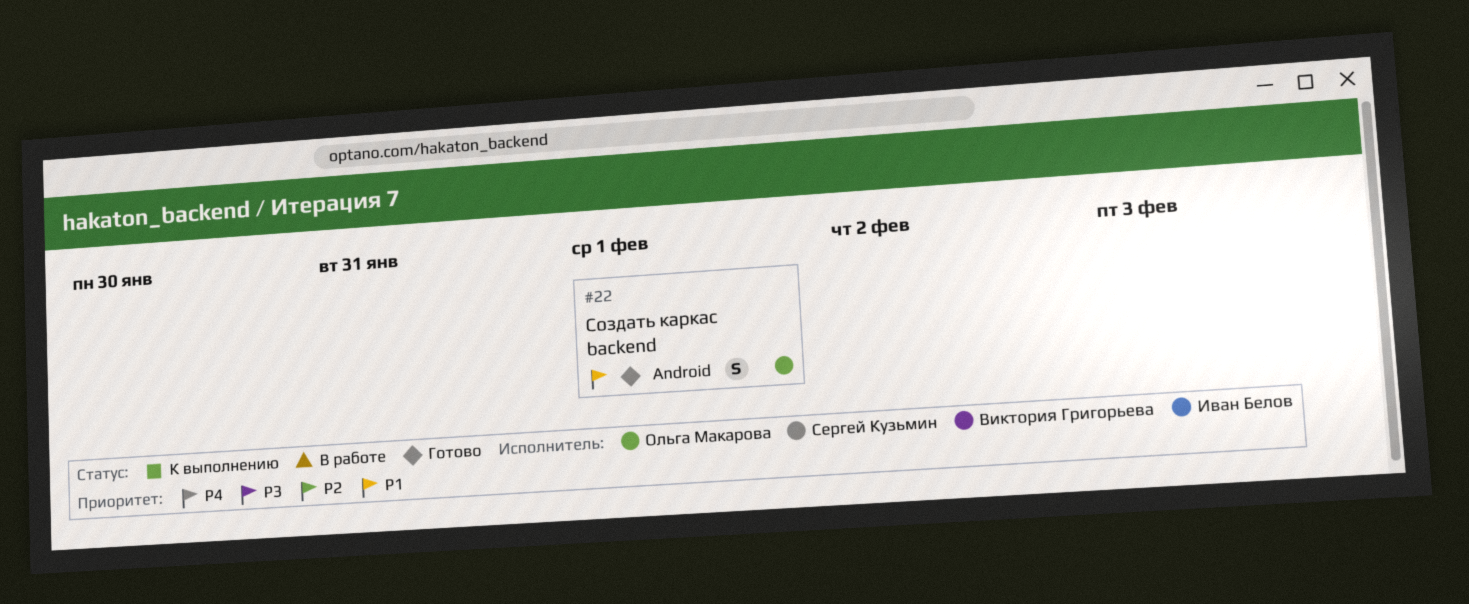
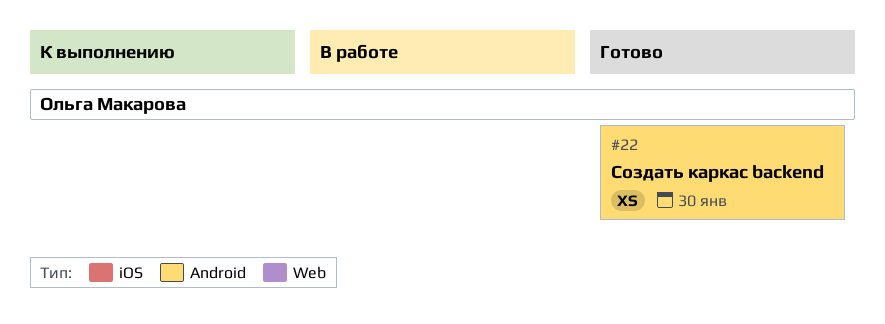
#22, estimate: S -> XS
#22, due: Feb 1 -> Jan 30

